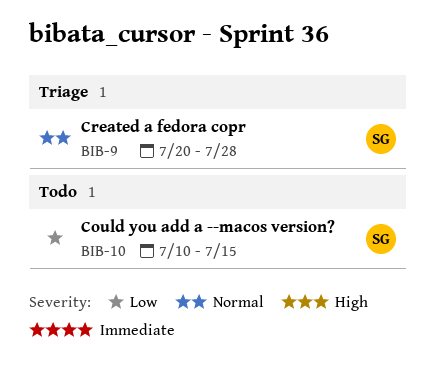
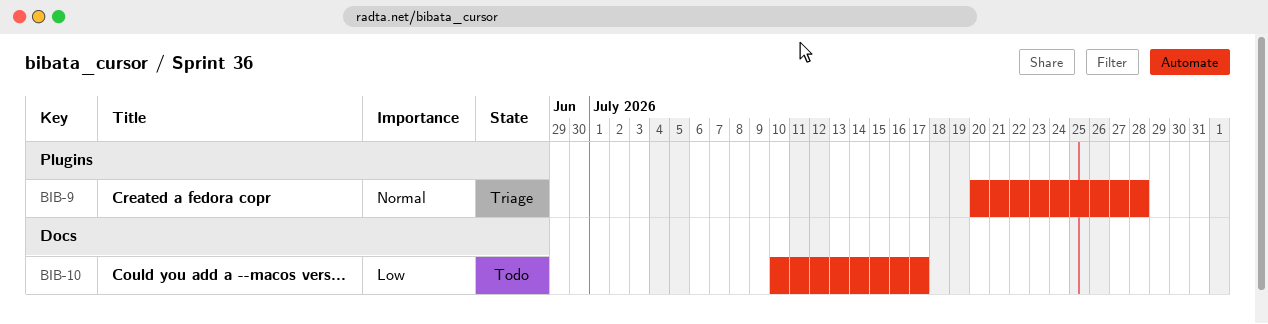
BIB-10, due: Jul 15 -> Jul 17

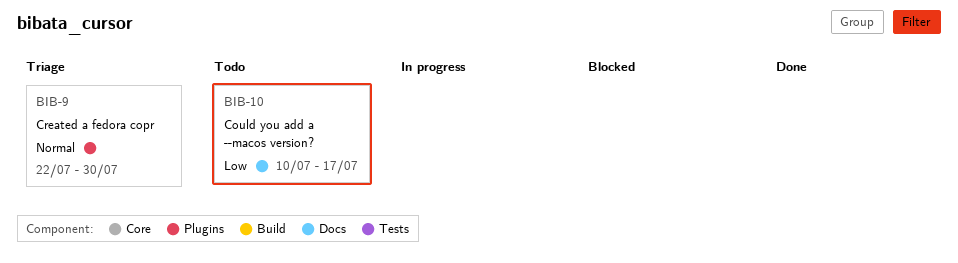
BIB-9, start: Jul 20 -> Jul 22
BIB-9, due: Jul 28 -> Jul 30

